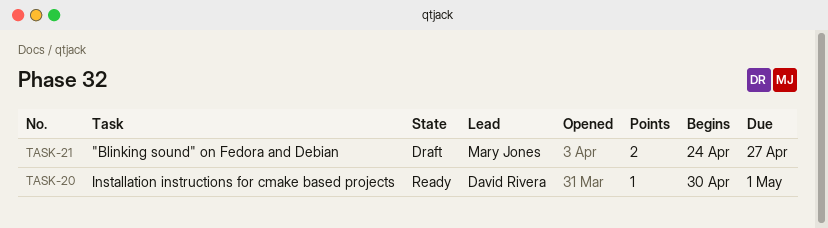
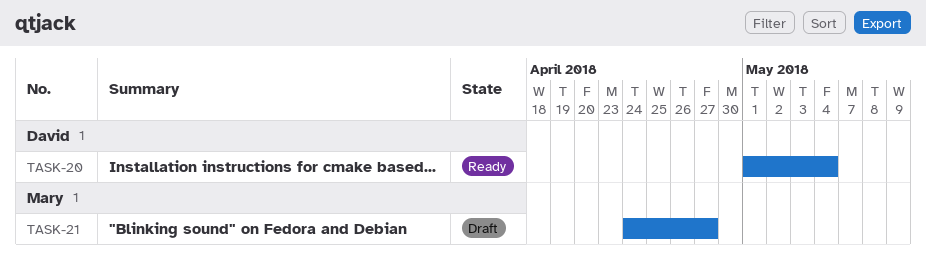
TASK-20, start: Apr 30 -> May 1
TASK-20, due: May 1 -> May 4

